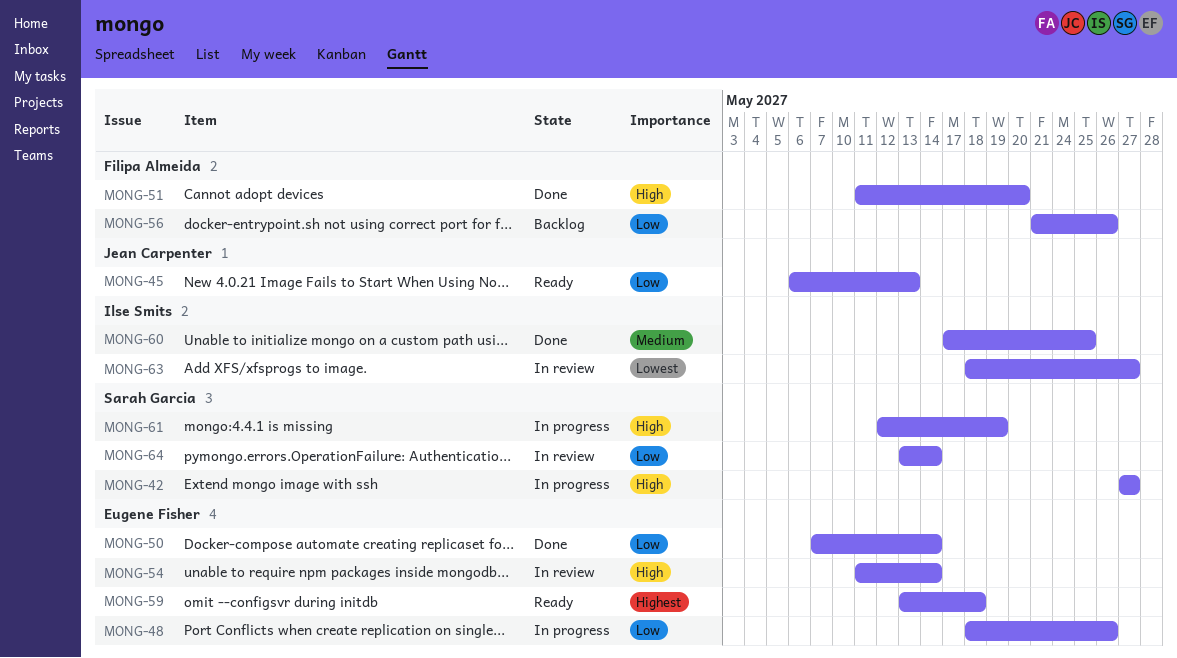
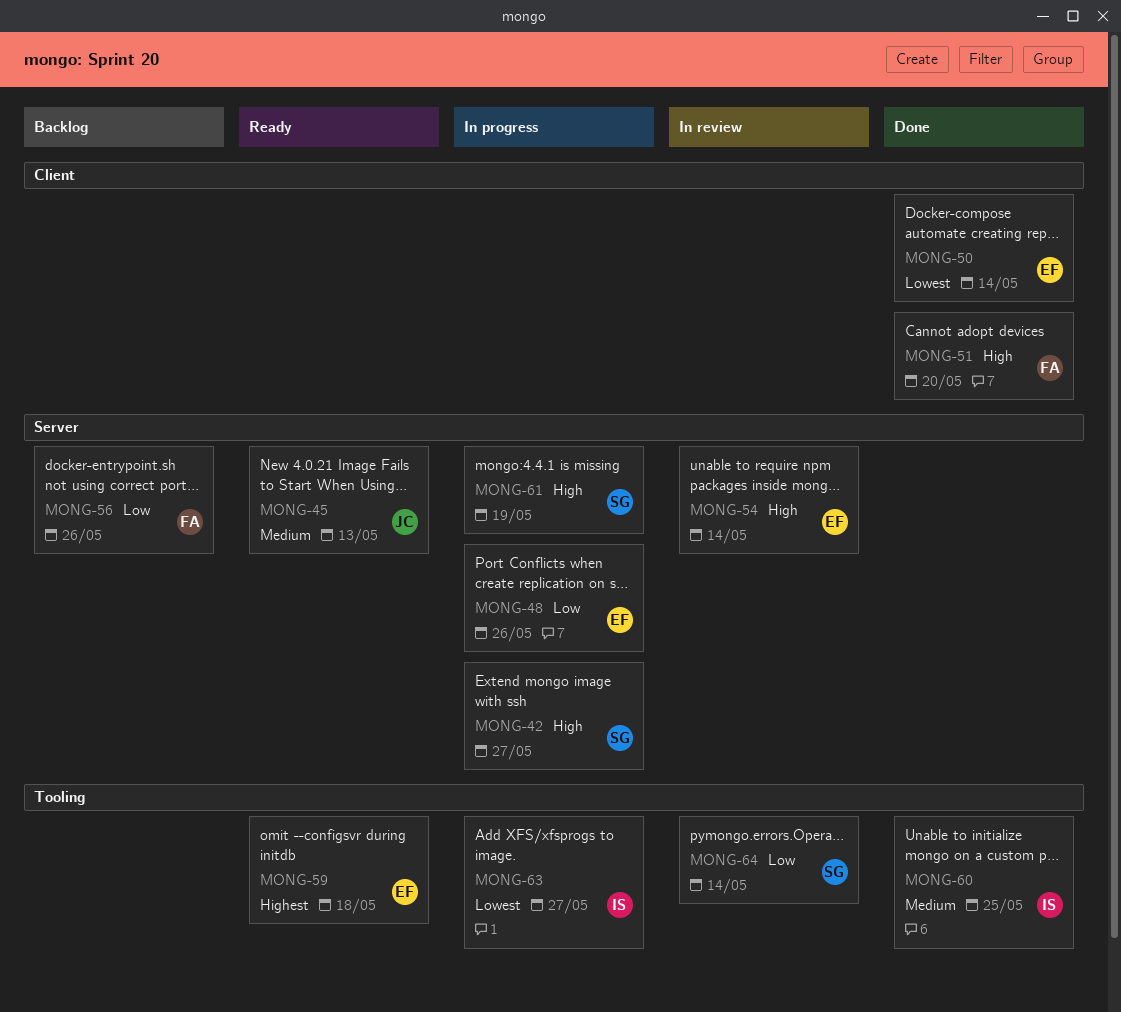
MONG-45, priority: Low -> Medium
MONG-50, priority: Low -> Lowest
MONG-63, status: In review -> In progress

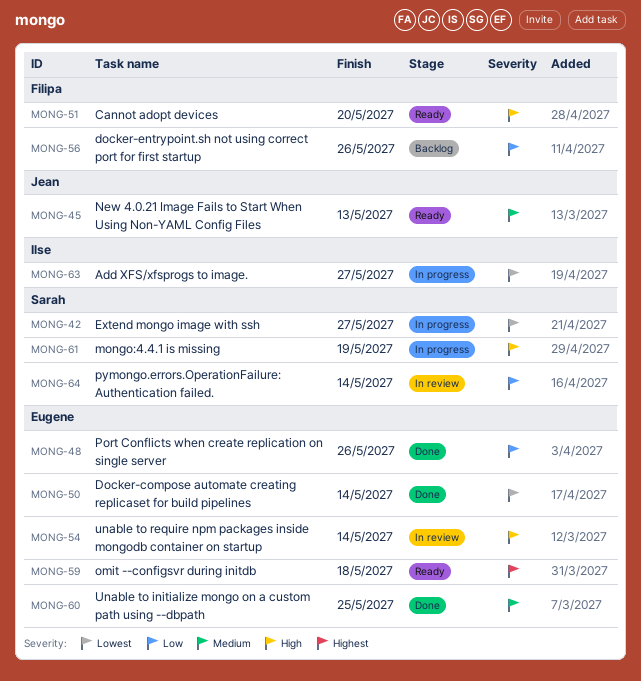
MONG-42, priority: High -> Lowest
MONG-48, status: In progress -> Done
MONG-51, status: Done -> Ready
MONG-60, owner: Ilse -> Eugene

